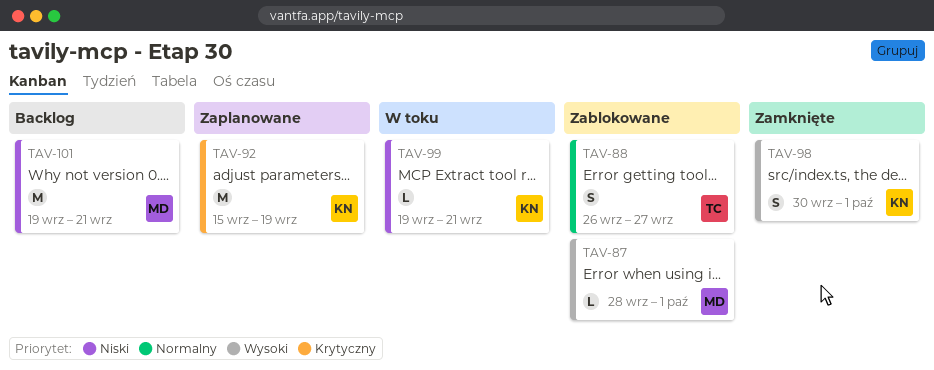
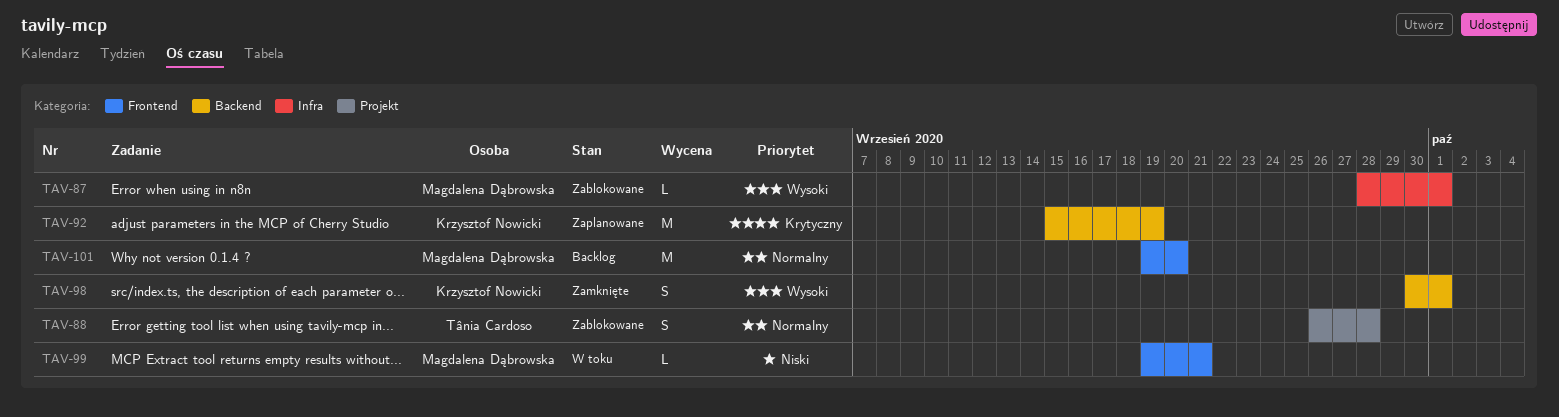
TAV-88, due: Sep 27 -> Sep 28
TAV-99, owner: Krzysztof Nowicki -> Magdalena Dąbrowska
TAV-101, priority: Niski -> Normalny
TAV-101, due: Sep 21 -> Sep 20

